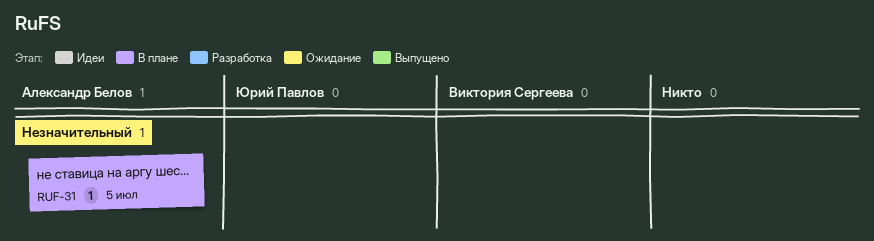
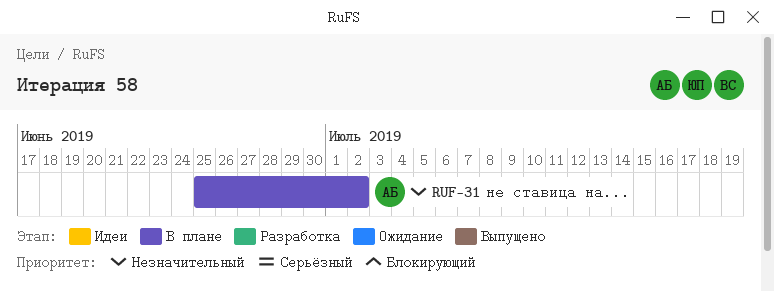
RUF-31, due: Jul 5 -> Jul 2

